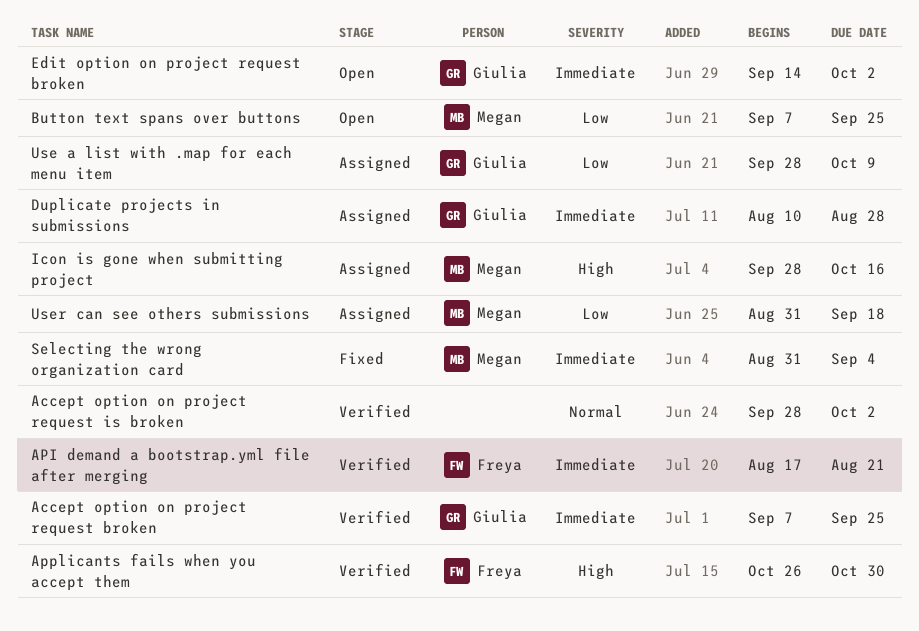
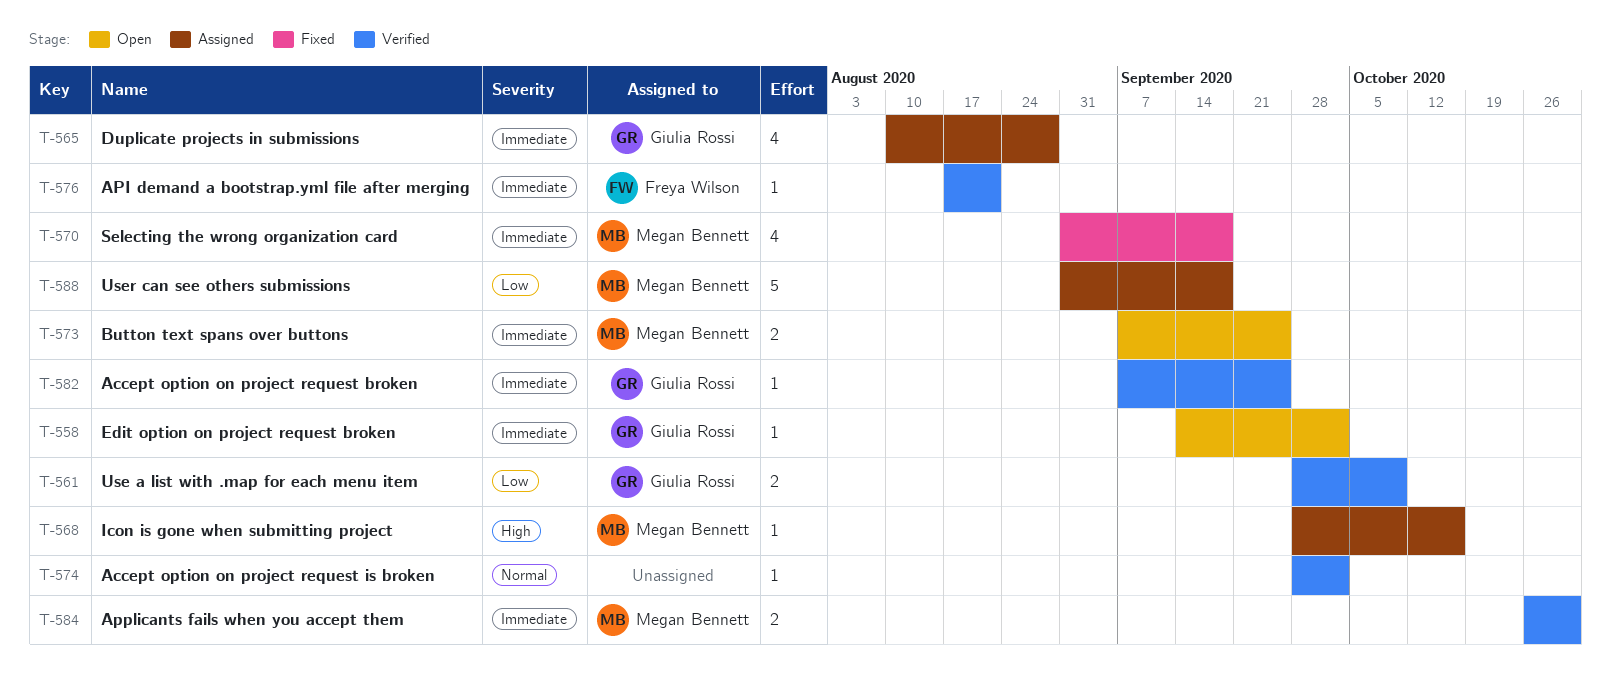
Applicants fails when you accept them, owner: Freya Wilson -> Megan Bennett
Applicants fails when you accept them, priority: High -> Immediate
Button text spans over buttons, priority: Low -> Immediate
Selecting the wrong organization card, due: Sep 4 -> Sep 18
Use a list with .map for each menu item, status: Assigned -> Verified

